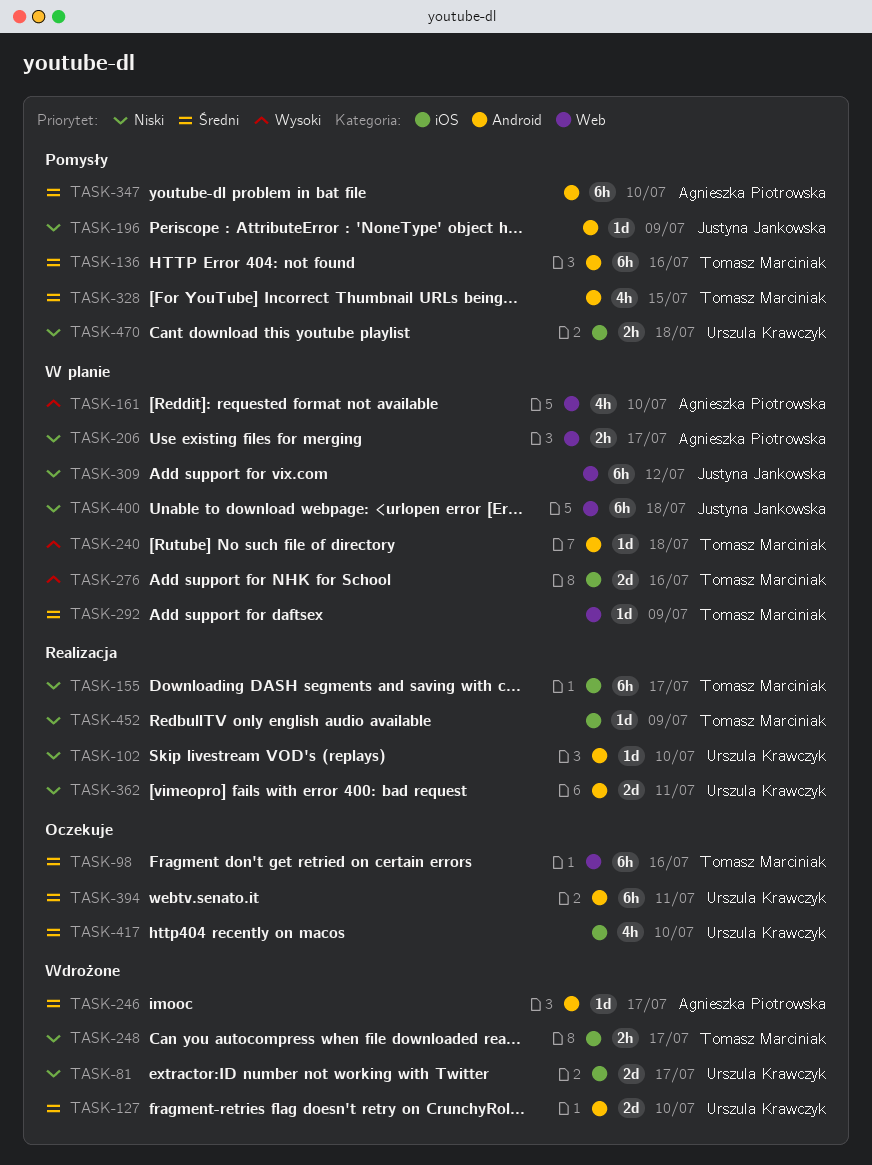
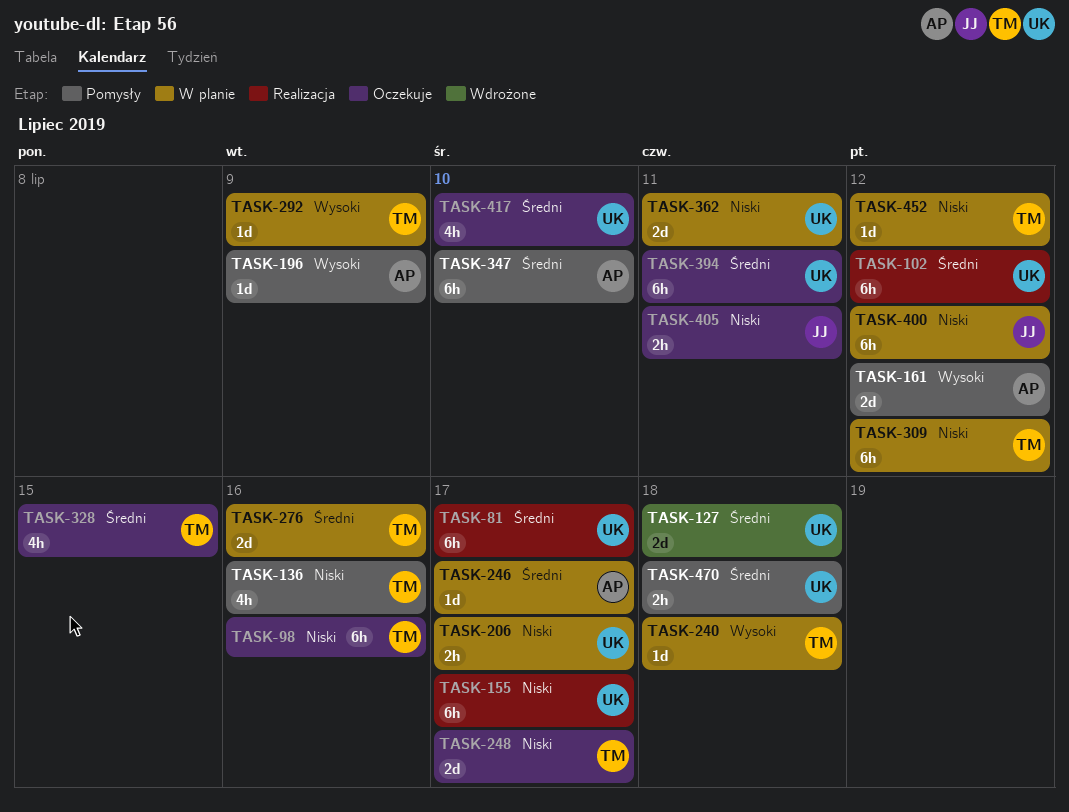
TASK-81, status: Wdrożone -> Realizacja
TASK-81, priority: Niski -> Średni
TASK-81, estimate: 2d -> 6h
TASK-98, priority: Średni -> Niski
TASK-102, priority: Niski -> Średni
TASK-102, estimate: 1d -> 6h
TASK-102, due: Jul 10 -> Jul 12
TASK-127, due: Jul 10 -> Jul 18
TASK-136, priority: Średni -> Niski
TASK-136, estimate: 6h -> 4h
TASK-155, owner: Tomasz Marciniak -> Urszula Krawczyk
TASK-161, status: W planie -> Pomysły
TASK-161, estimate: 4h -> 2d
TASK-161, due: Jul 10 -> Jul 12
TASK-196, owner: Justyna Jankowska -> Agnieszka Piotrowska
TASK-196, priority: Niski -> Wysoki
TASK-206, owner: Agnieszka Piotrowska -> Urszula Krawczyk
TASK-246, status: Wdrożone -> W planie
TASK-248, status: Wdrożone -> Oczekuje
TASK-248, estimate: 2h -> 2d
TASK-276, priority: Wysoki -> Średni
TASK-292, priority: Średni -> Wysoki
TASK-309, owner: Justyna Jankowska -> Tomasz Marciniak
TASK-328, status: Pomysły -> Oczekuje
TASK-362, status: Realizacja -> W planie
TASK-400, due: Jul 18 -> Jul 12
TASK-405: none -> present
TASK-452, status: Realizacja -> W planie
TASK-452, due: Jul 9 -> Jul 12
TASK-470, priority: Niski -> Średni

